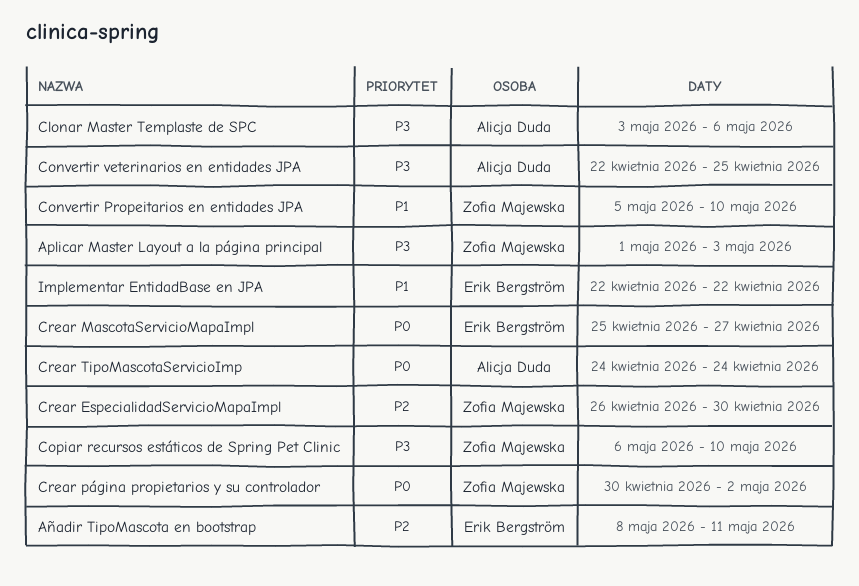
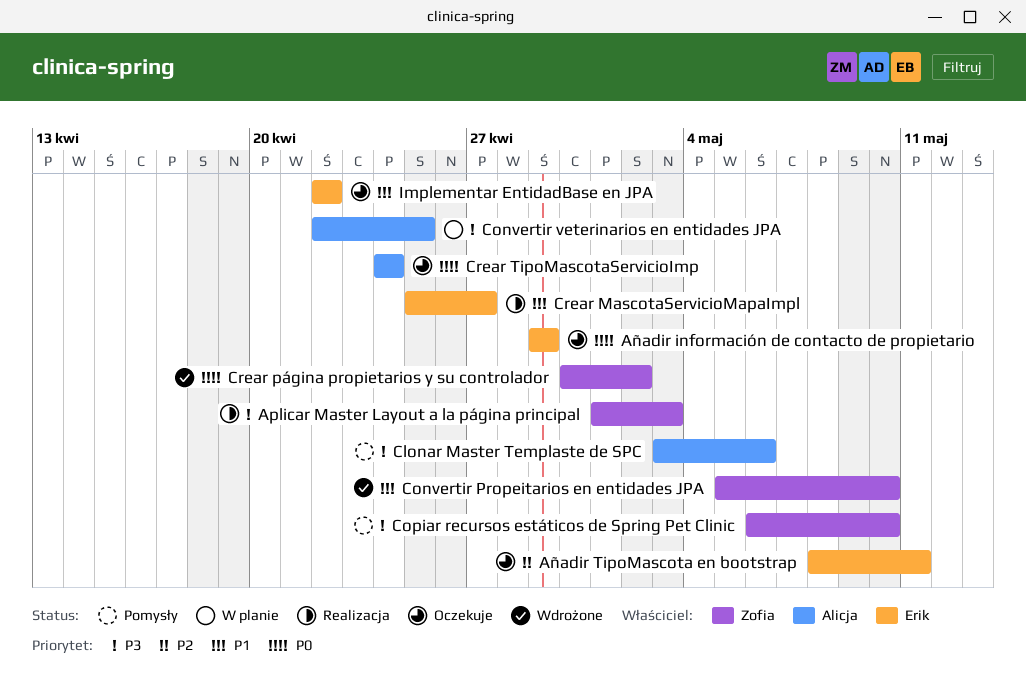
Añadir información de contacto de propietario: none -> present
Crear EspecialidadServicioMapaImpl: present -> none
Crear MascotaServicioMapaImpl, priority: P0 -> P1

